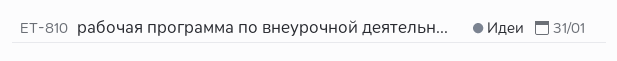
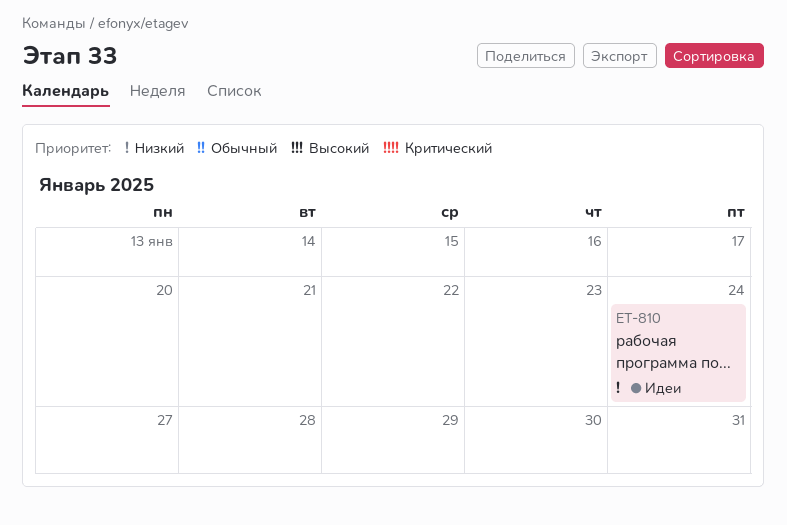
ET-810, due: Jan 31 -> Jan 24

